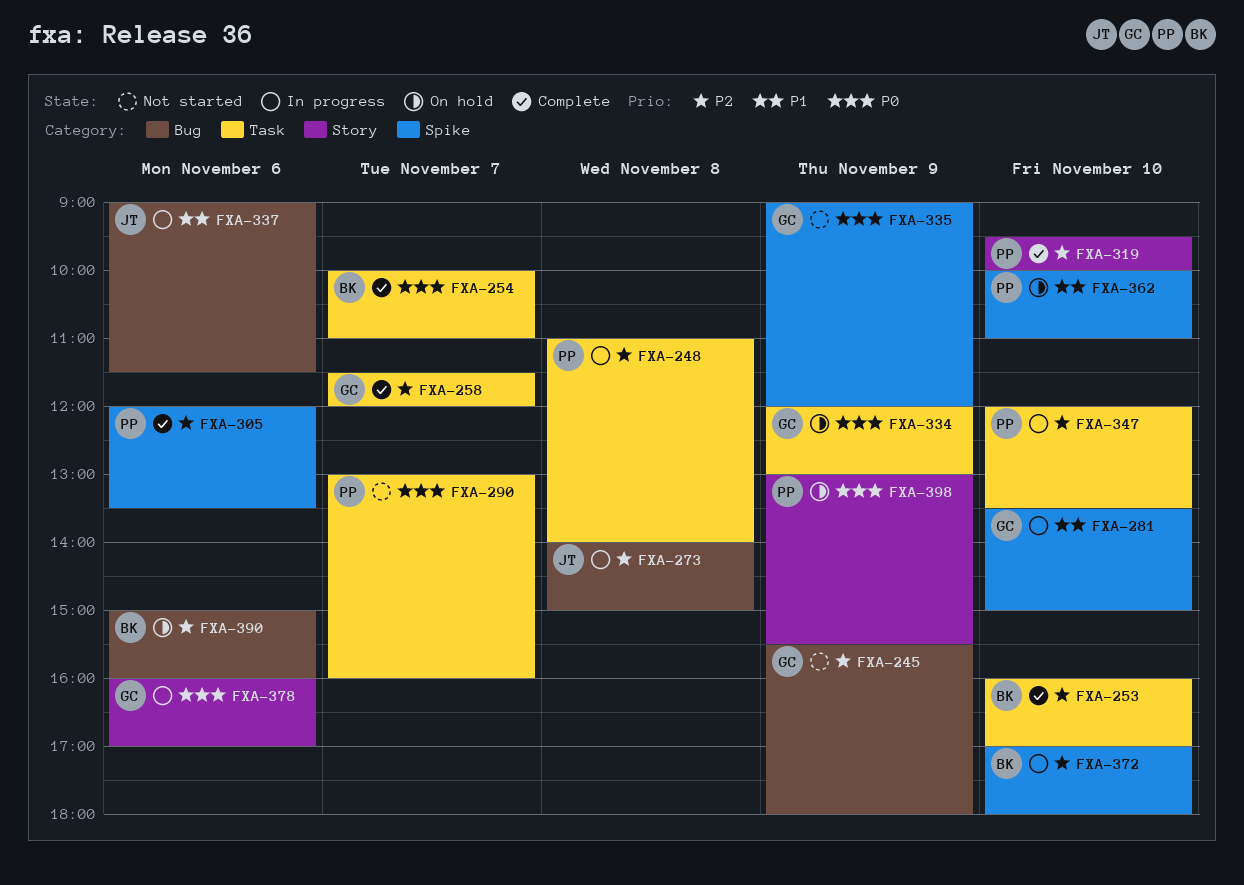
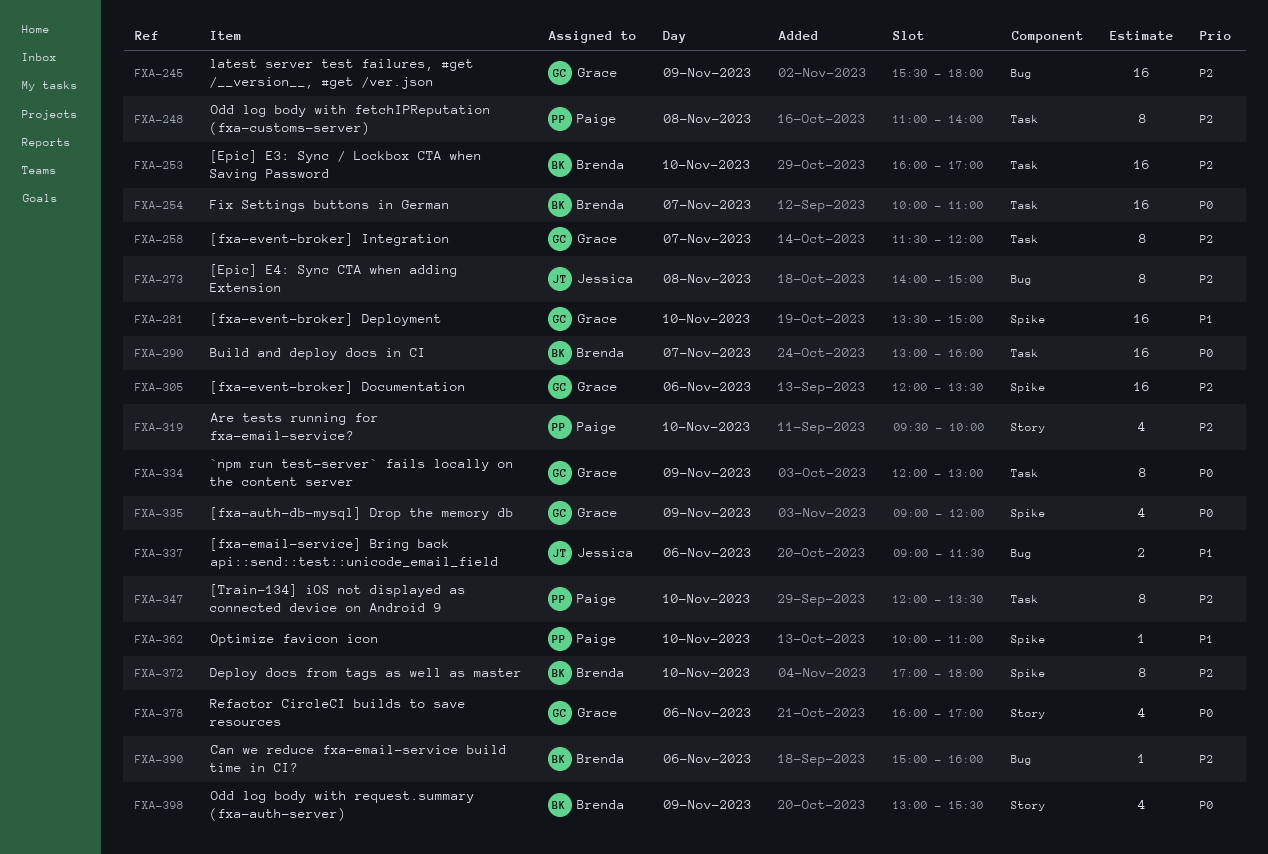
FXA-290, owner: Paige -> Brenda
FXA-305, owner: Paige -> Grace
FXA-398, owner: Paige -> Brenda

